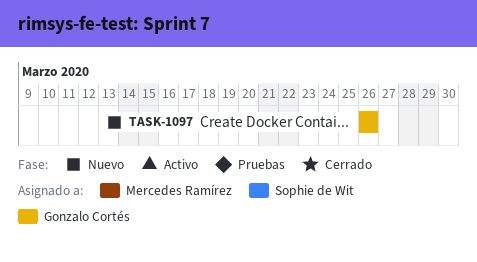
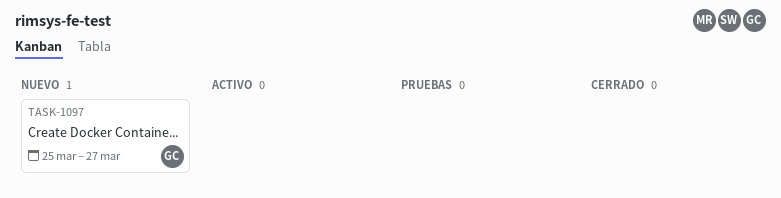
TASK-1097, start: Mar 26 -> Mar 25
TASK-1097, due: Mar 26 -> Mar 27

